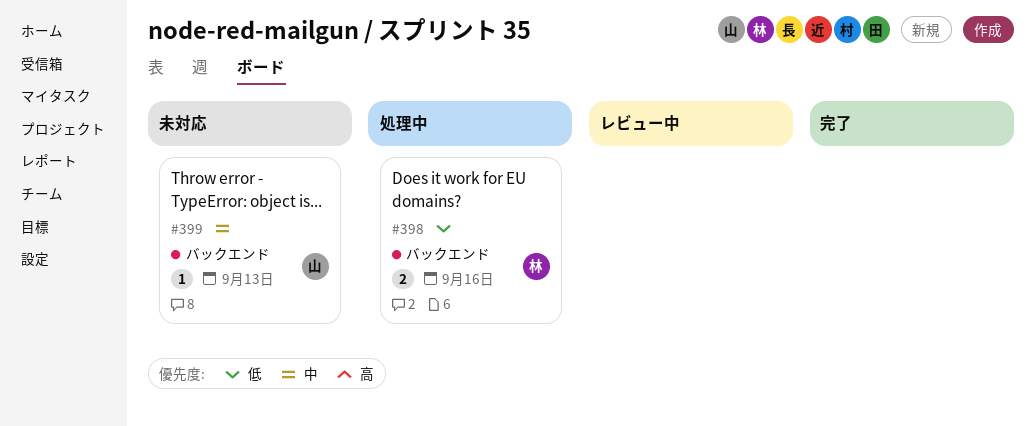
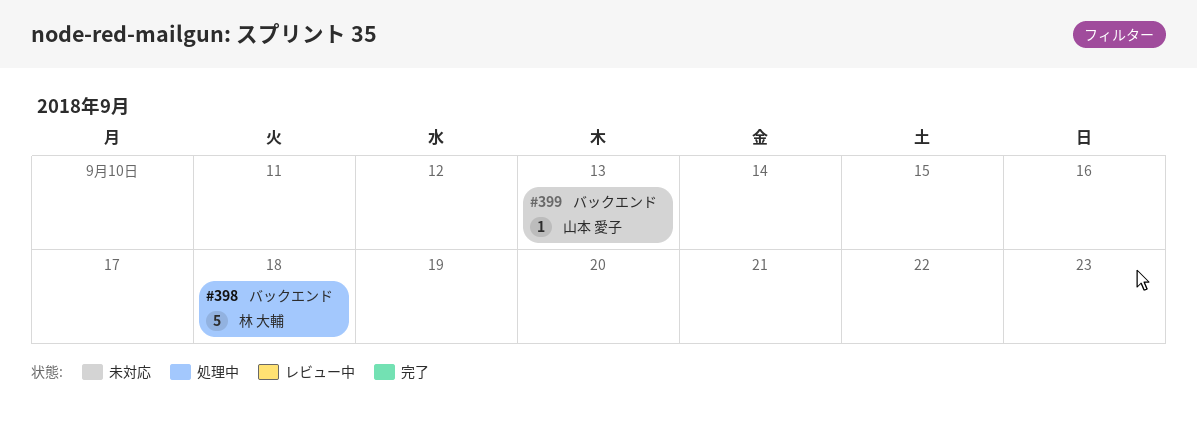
#398, estimate: 2 -> 5
#398, due: Sep 16 -> Sep 18

